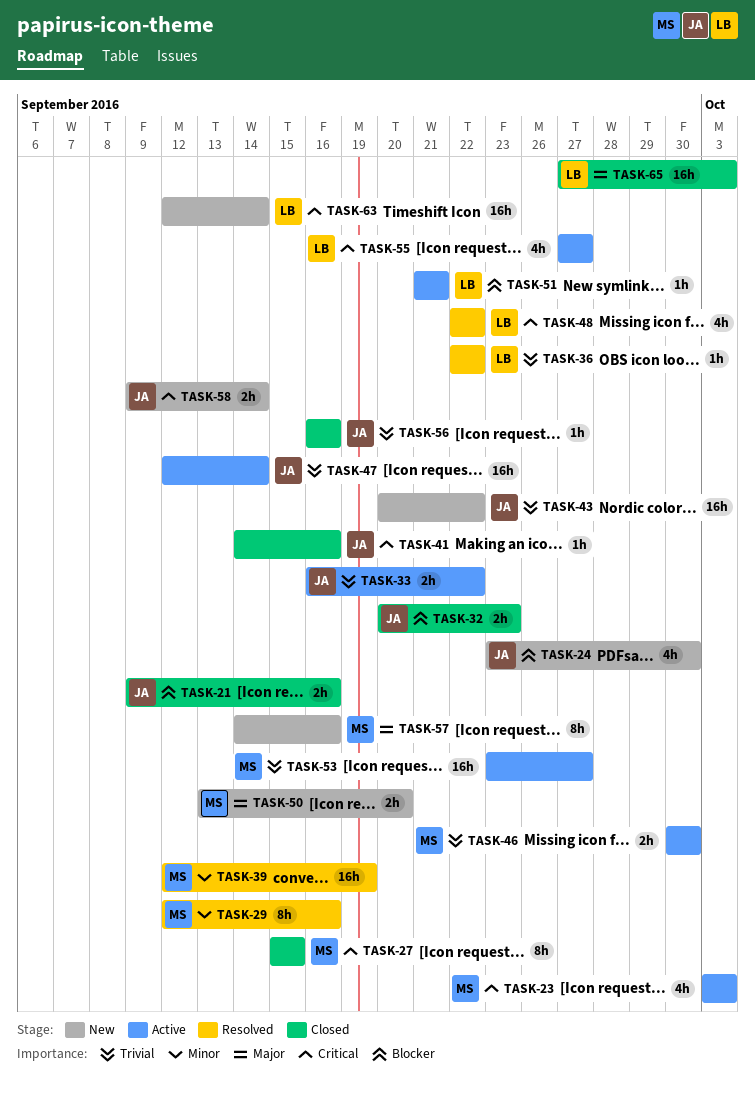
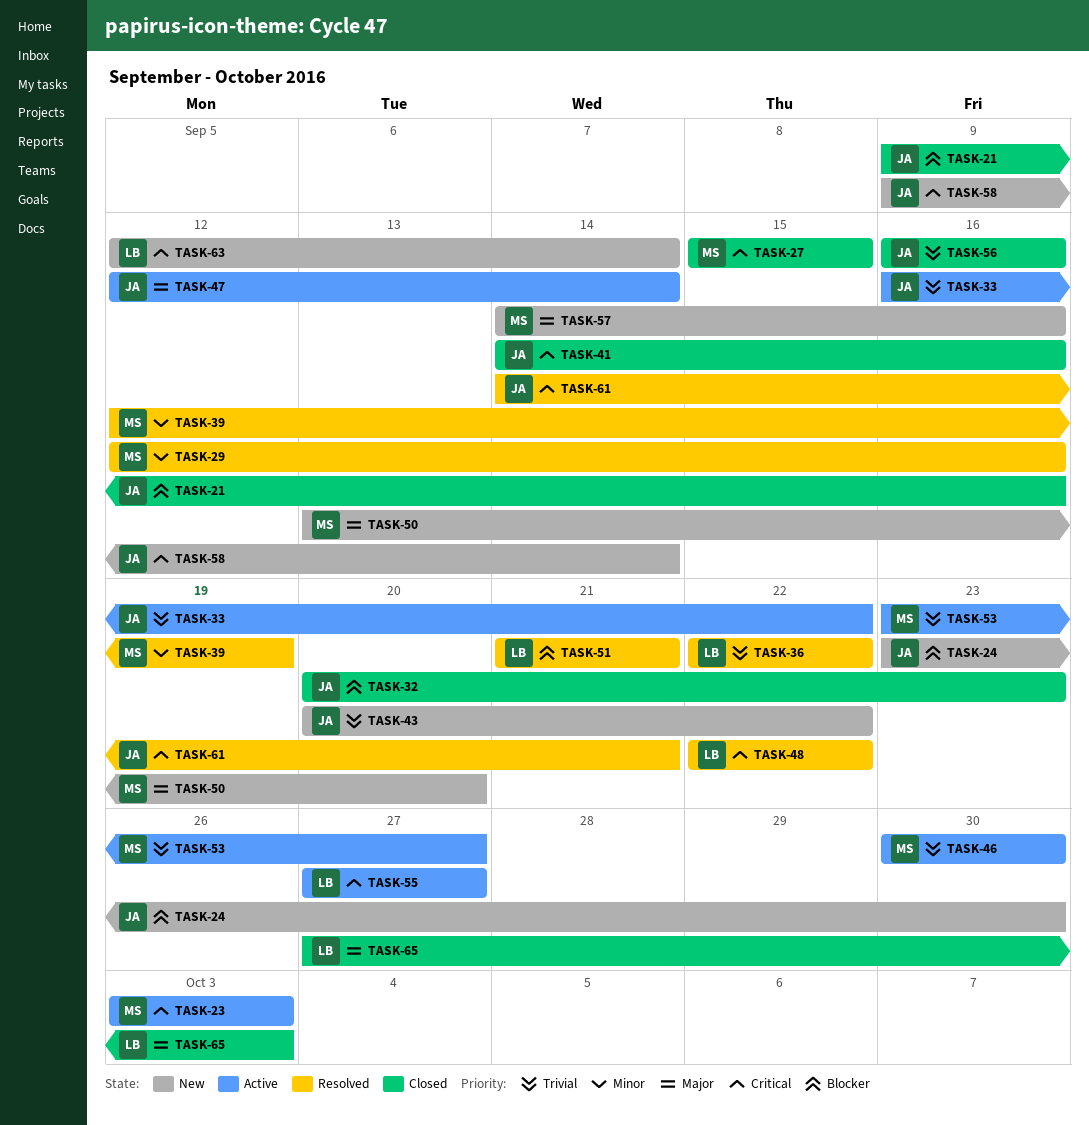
TASK-47, priority: Trivial -> Major
TASK-51, status: Active -> Resolved
TASK-61: none -> present

